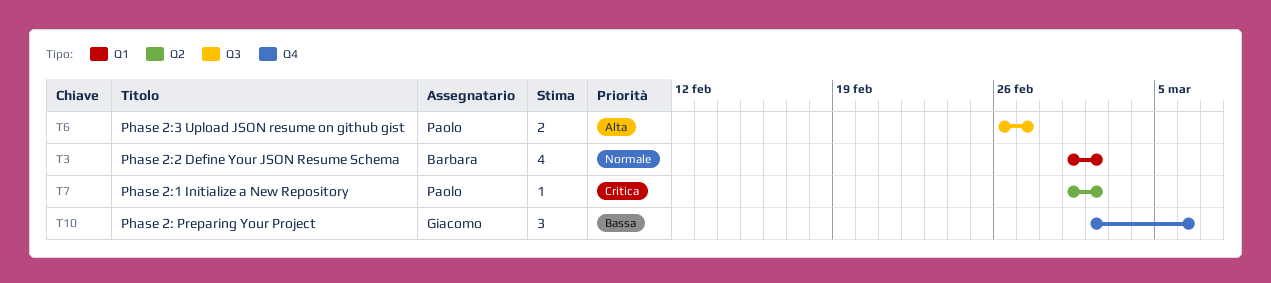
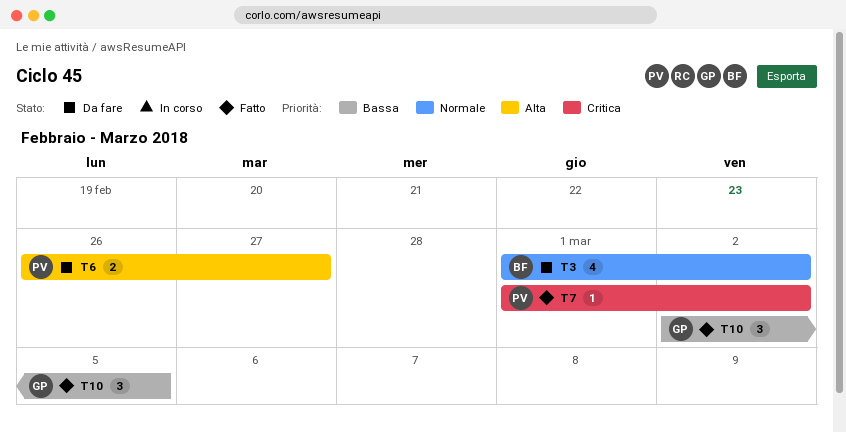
T10, due: Mar 6 -> Mar 5

